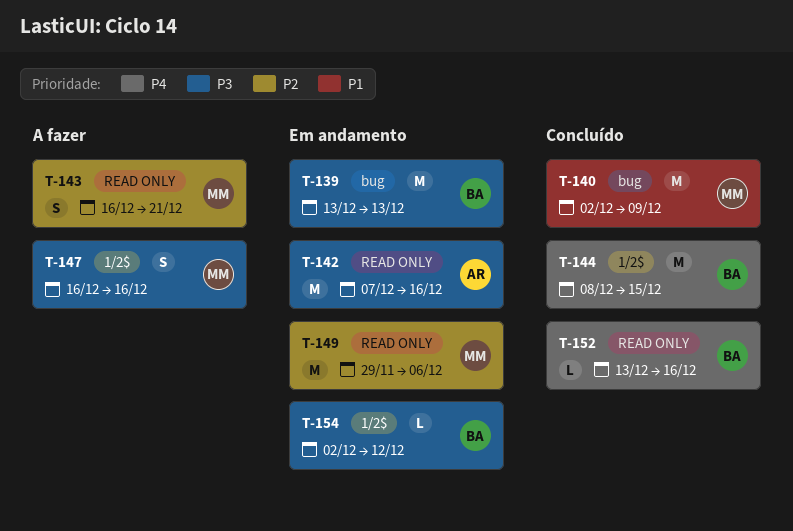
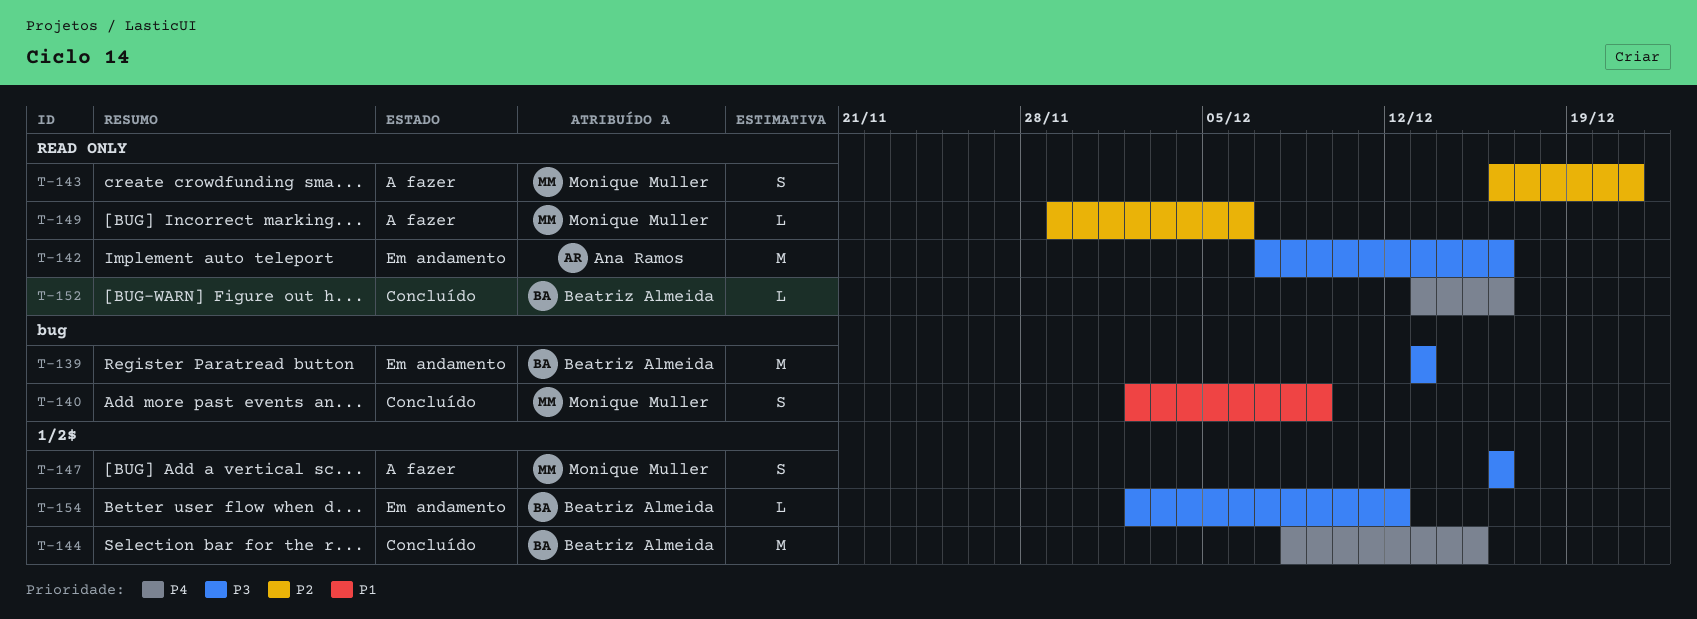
T-140, estimate: M -> S
T-149, status: Em andamento -> A fazer
T-149, estimate: M -> L

